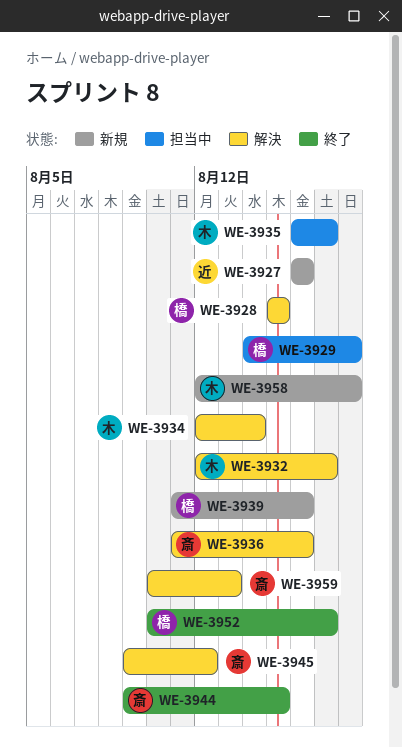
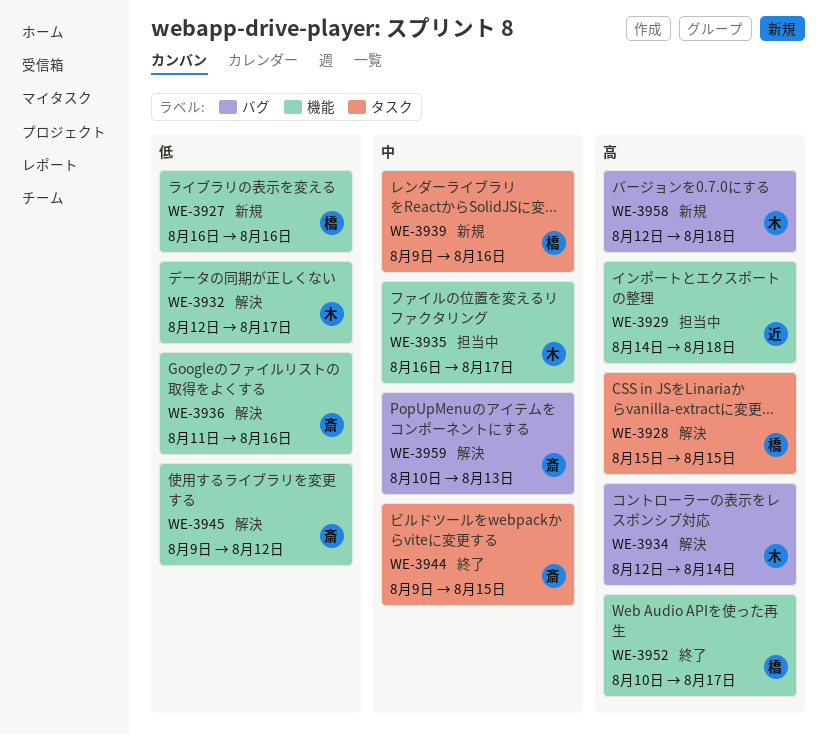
WE-3927, owner: 近 -> 橋
WE-3929, owner: 橋 -> 近
WE-3939, start: Aug 11 -> Aug 9

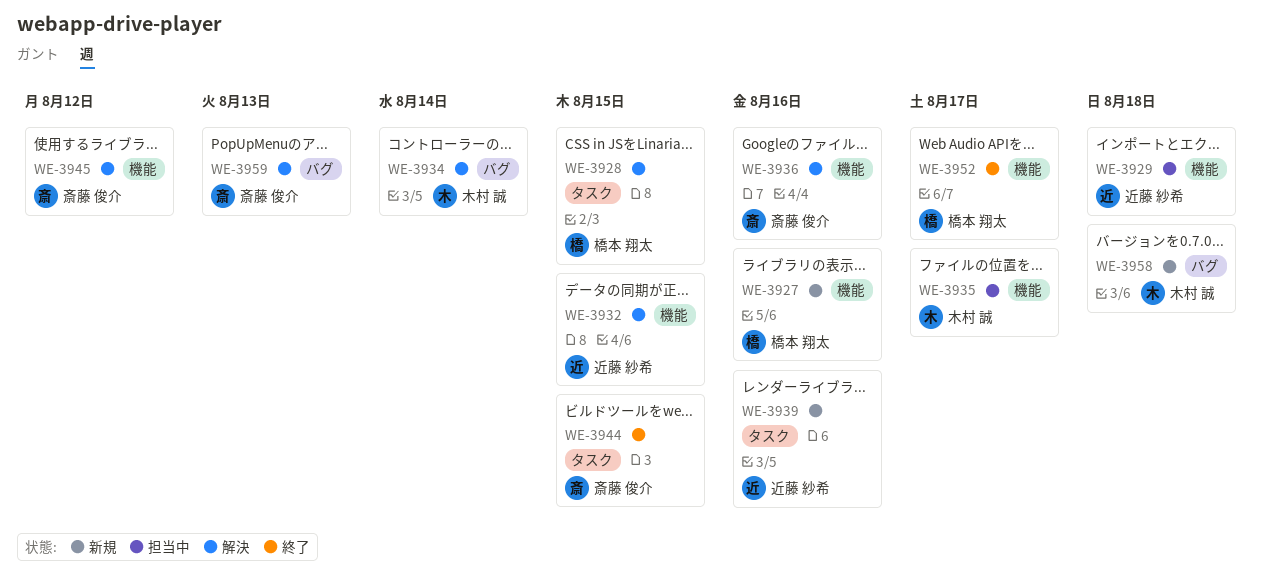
WE-3932, owner: 木村 誠 -> 近藤 紗希
WE-3932, due: Aug 17 -> Aug 15
WE-3939, owner: 橋本 翔太 -> 近藤 紗希

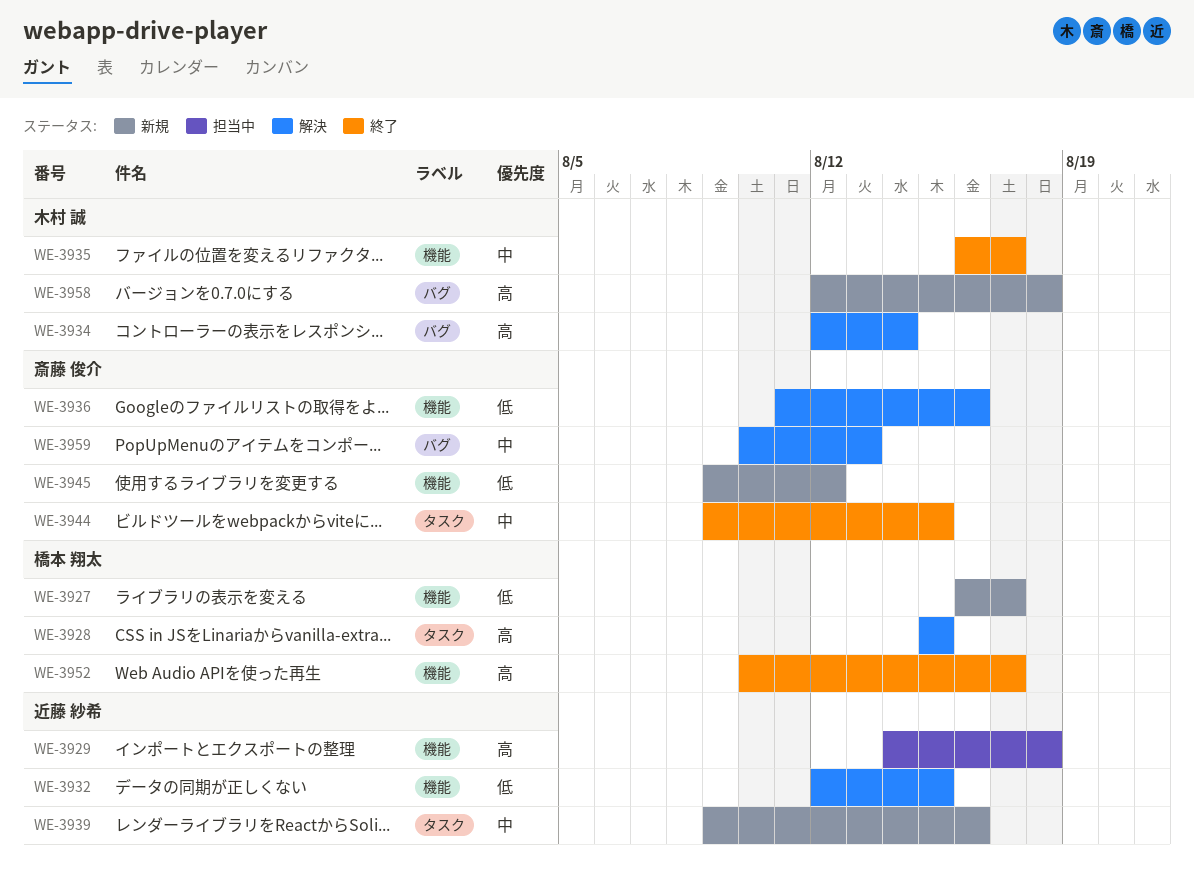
WE-3927, due: Aug 16 -> Aug 17
WE-3935, status: 担当中 -> 終了
WE-3945, status: 解決 -> 新規

